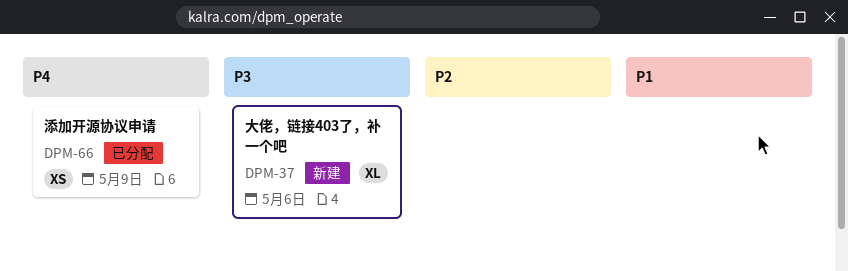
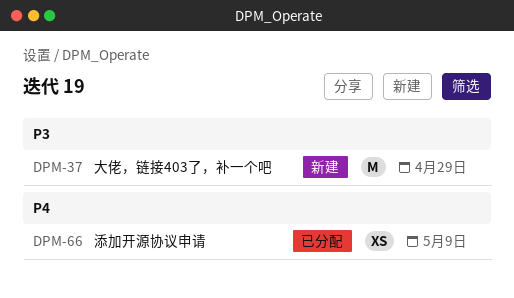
DPM-37, estimate: XL -> M
DPM-37, due: May 6 -> Apr 29

